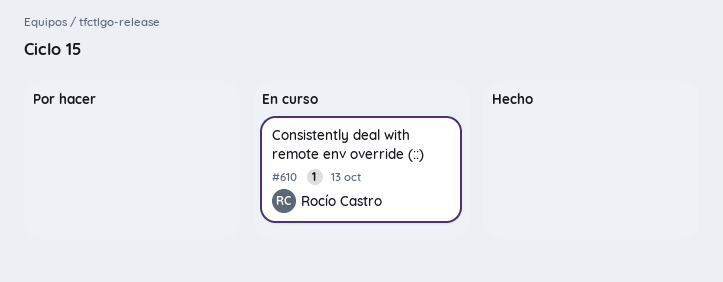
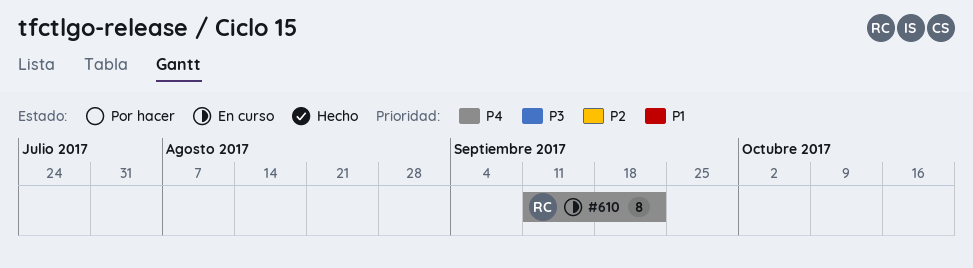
#610, estimate: 1 -> 8
#610, due: Oct 13 -> Sep 22

